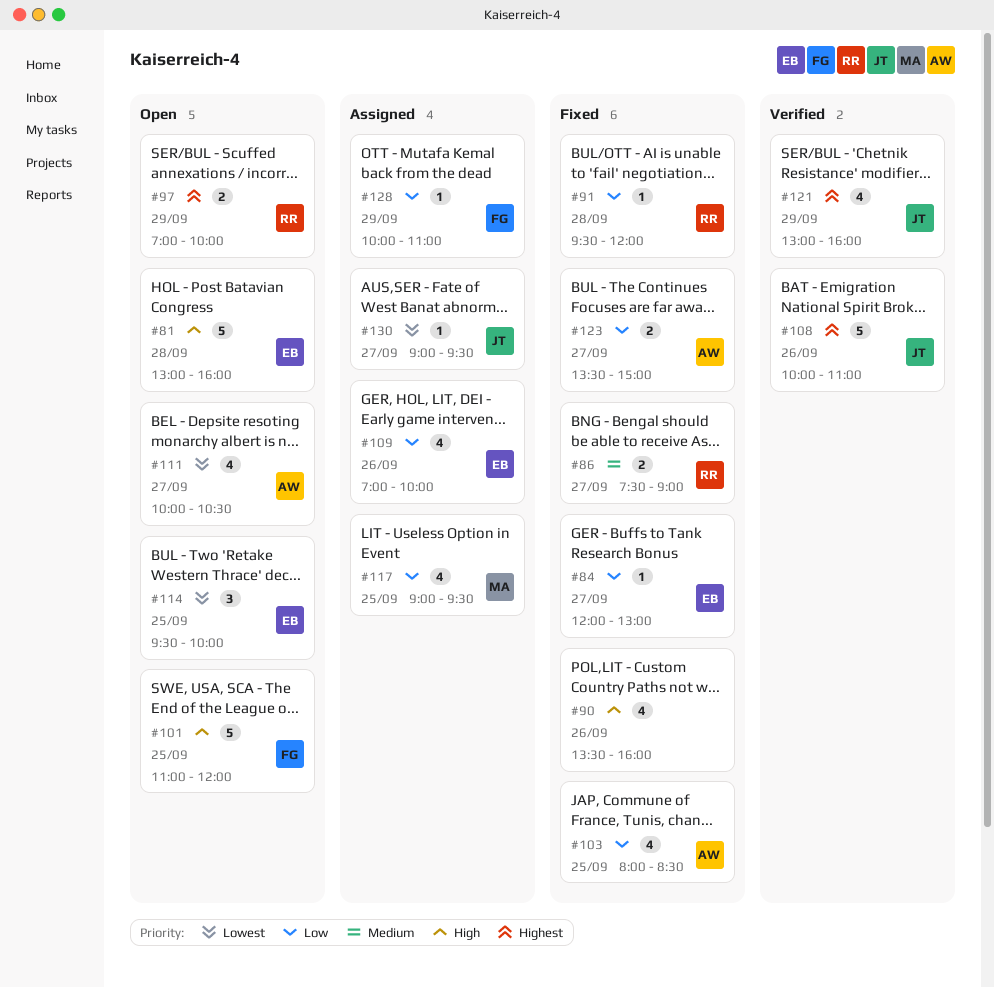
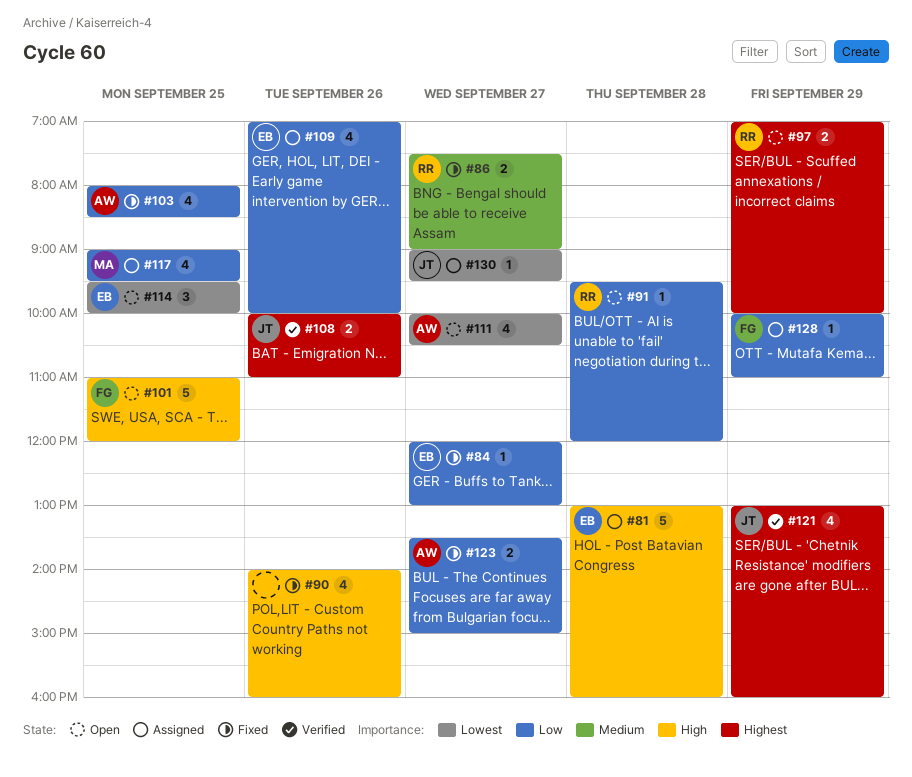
#81, status: Open -> Assigned
#90, begins: 13:30 -> 14:00
#91, status: Fixed -> Open
#108, estimate: 5 -> 2

